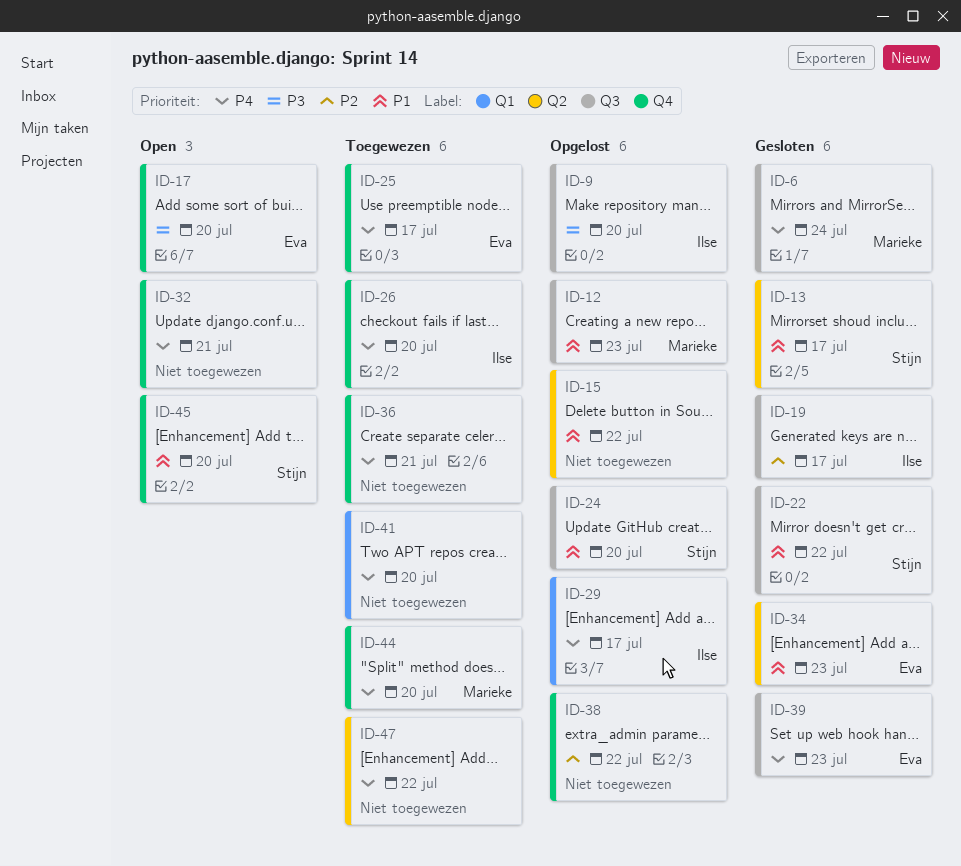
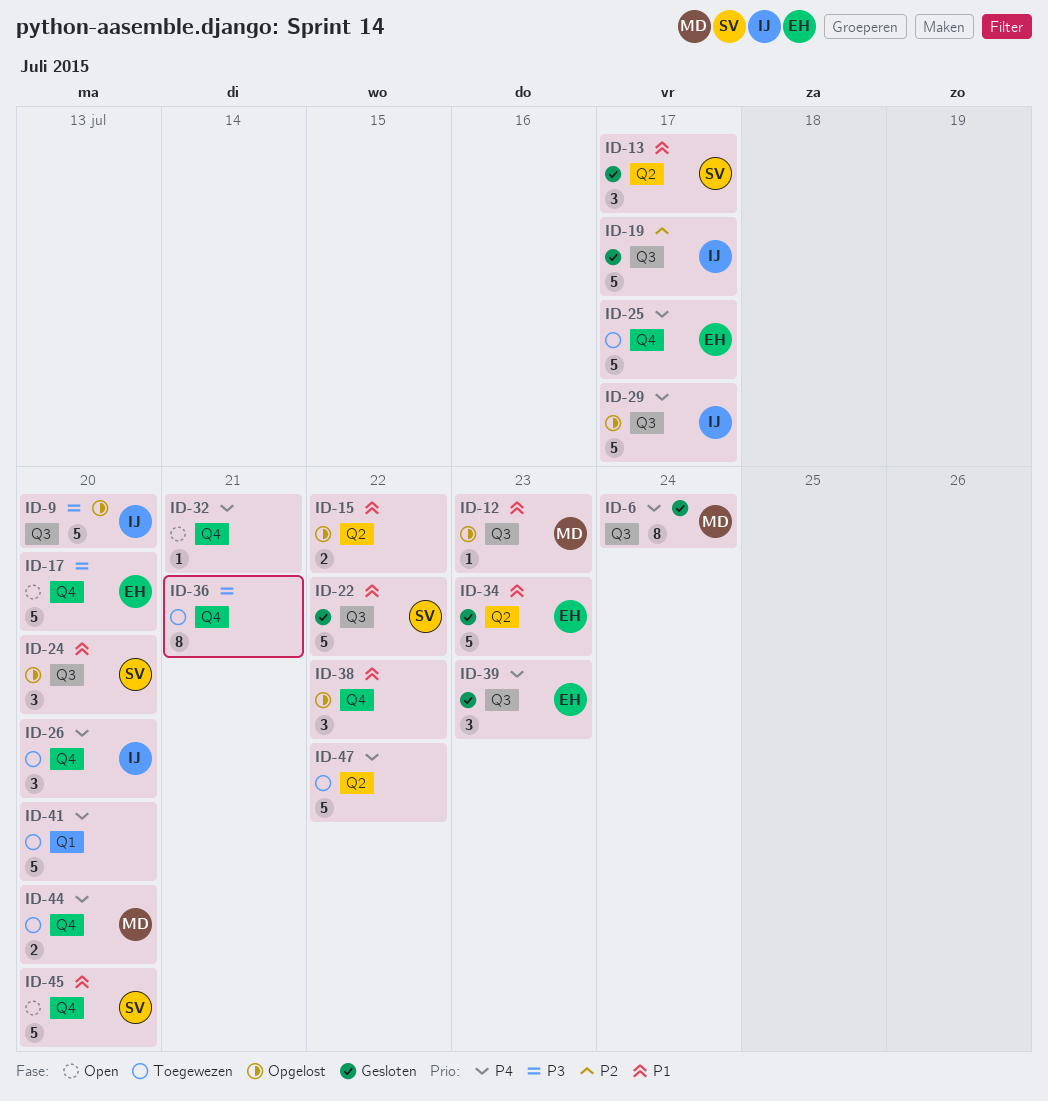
ID-29, label: Q1 -> Q3
ID-36, priority: P4 -> P3
ID-38, priority: P2 -> P1

